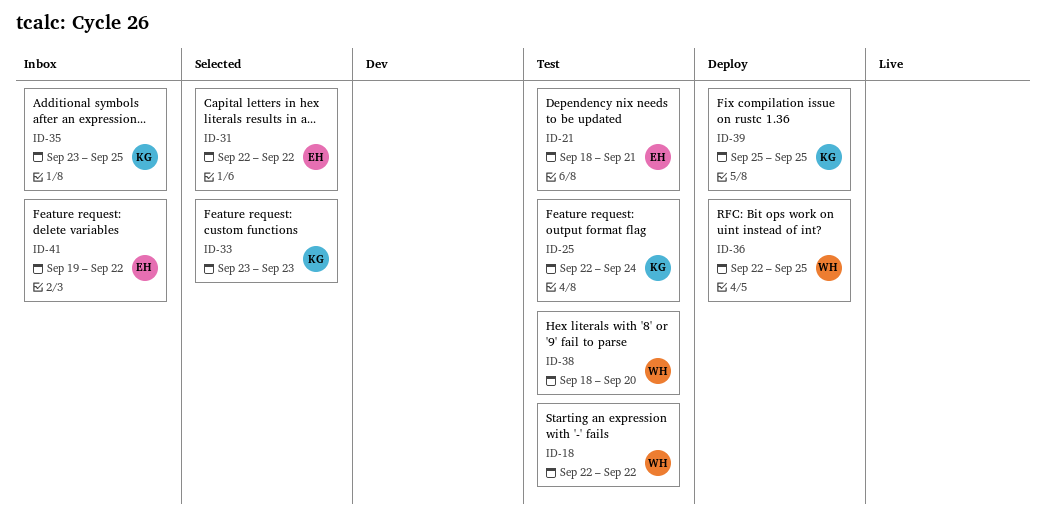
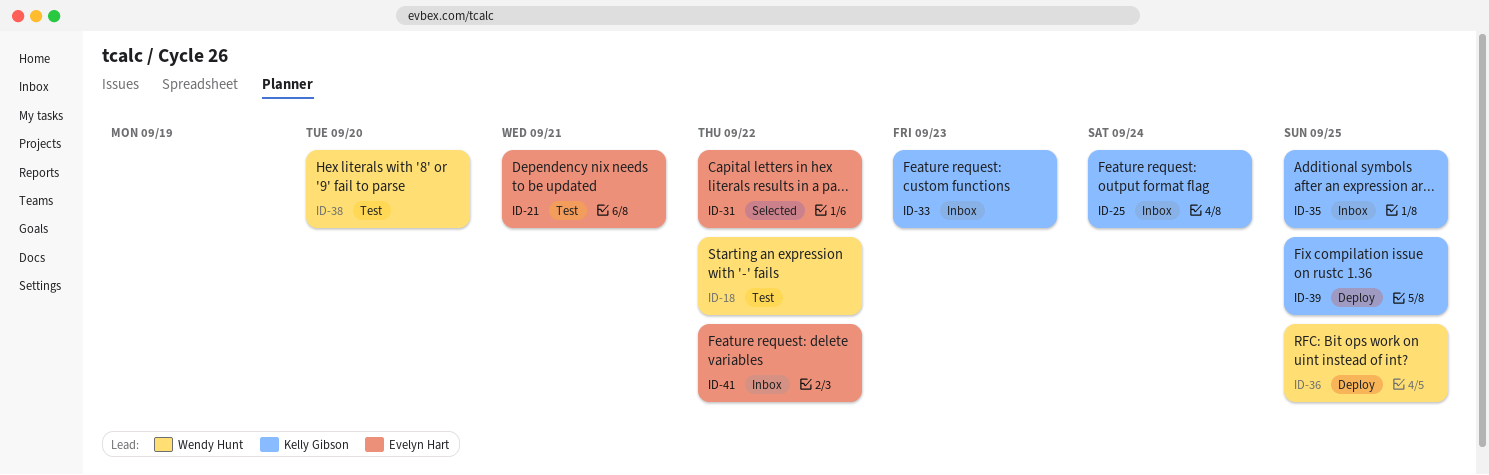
ID-25, status: Test -> Inbox
ID-33, status: Selected -> Inbox

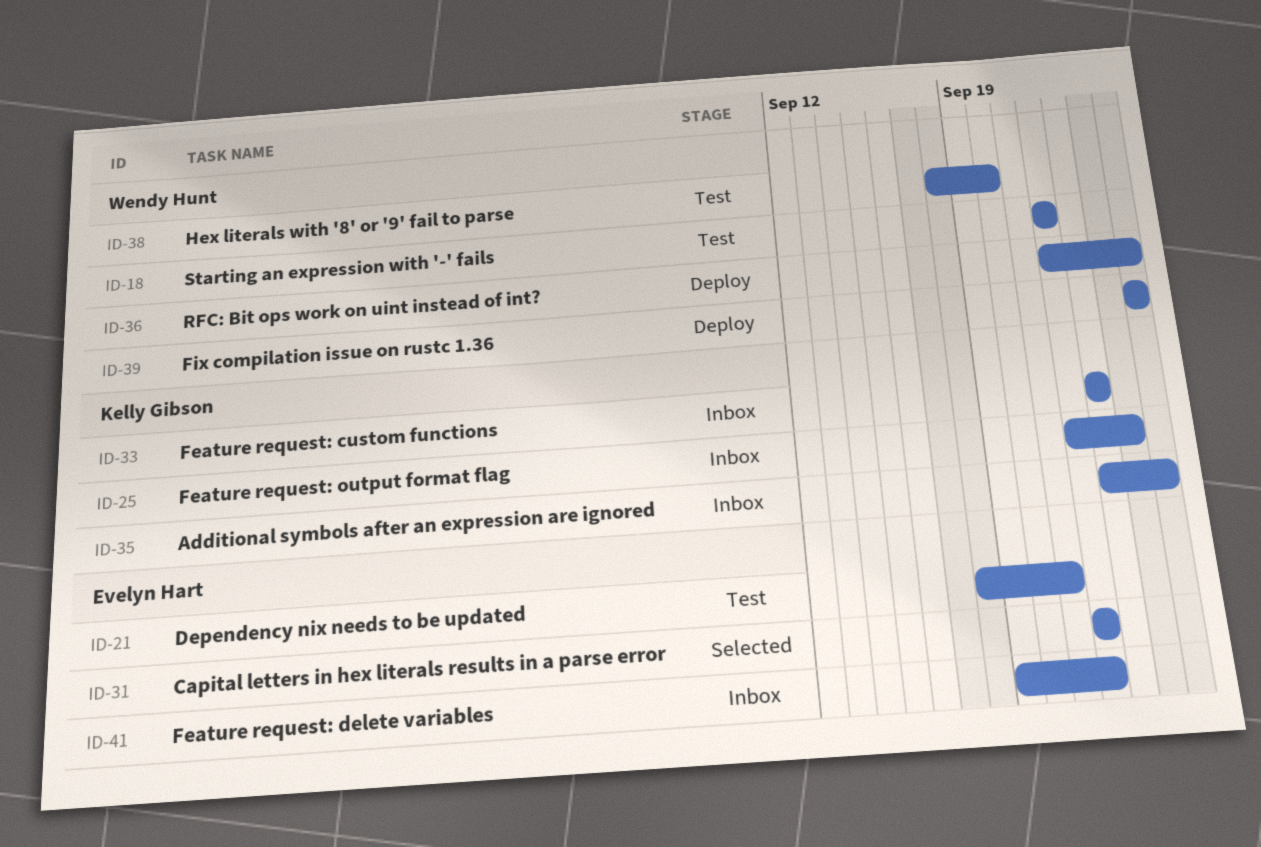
ID-39, owner: Kelly Gibson -> Wendy Hunt

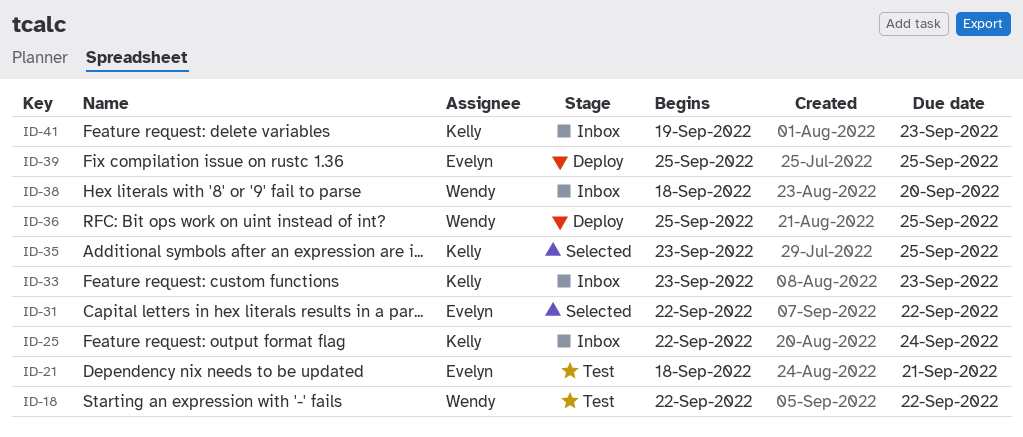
ID-35, status: Inbox -> Selected
ID-36, start: Sep 22 -> Sep 25
ID-38, status: Test -> Inbox
ID-39, owner: Wendy Hunt -> Evelyn Hart
ID-41, owner: Evelyn Hart -> Kelly Gibson
ID-41, due: Sep 22 -> Sep 23

